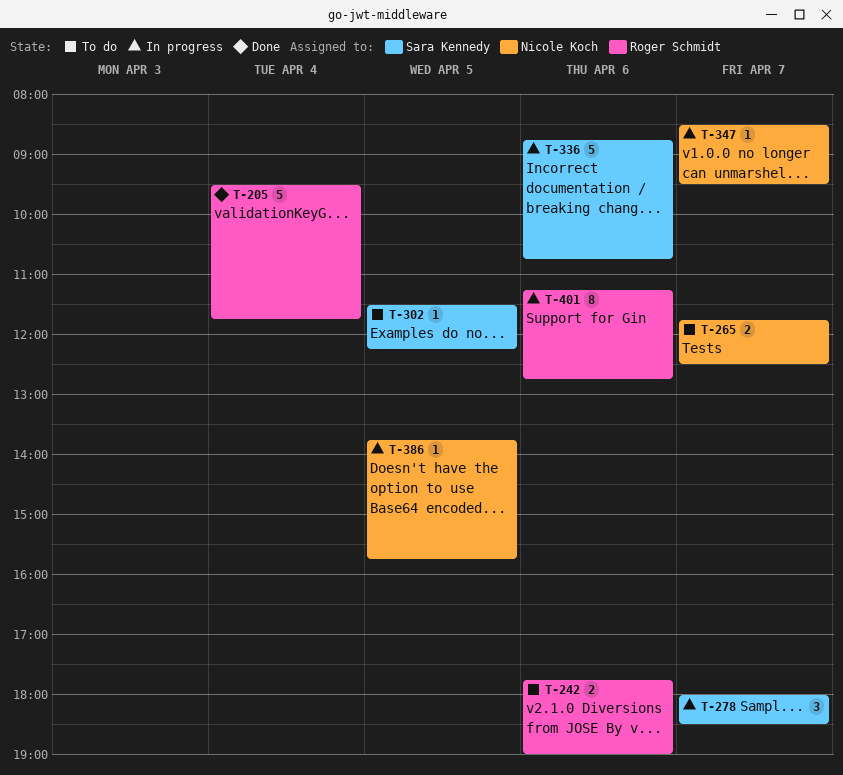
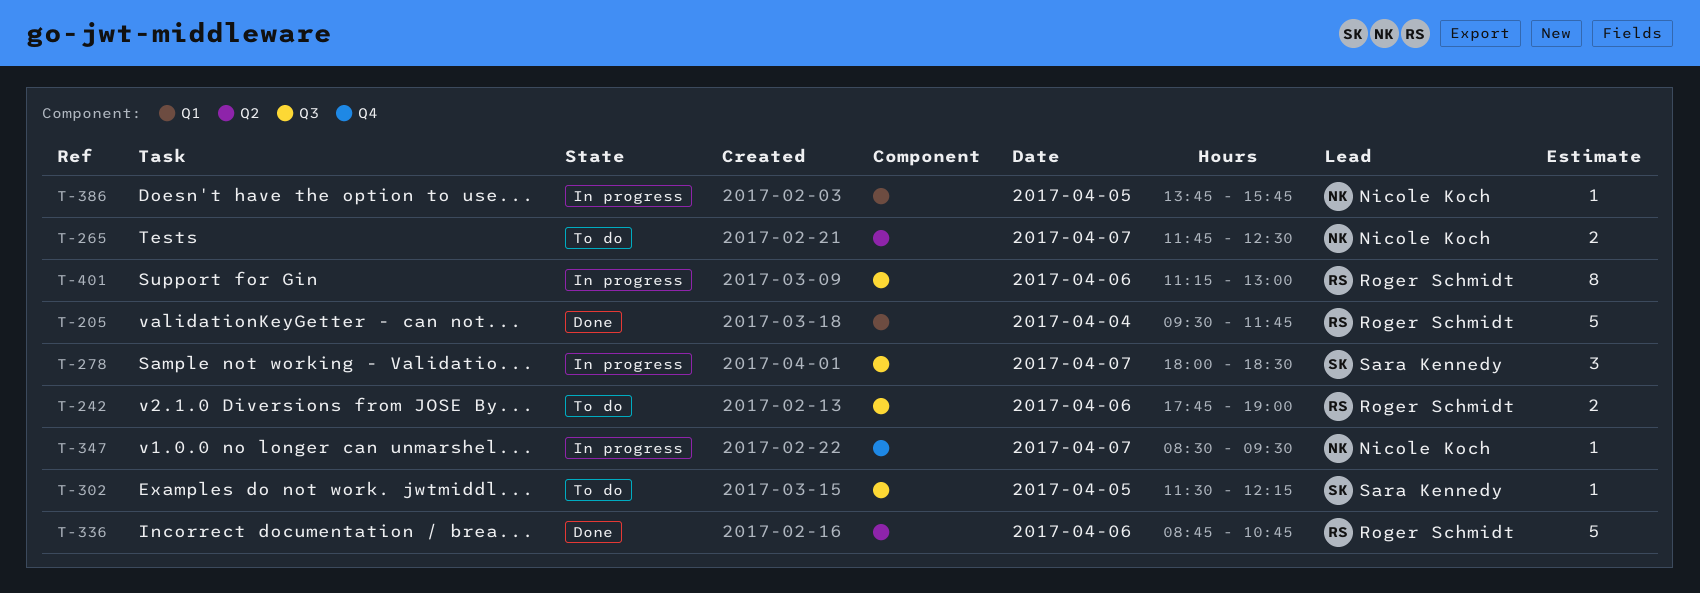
T-336, status: In progress -> Done
T-336, owner: Sara Kennedy -> Roger Schmidt
T-401, ends: 12:45 -> 13:00

